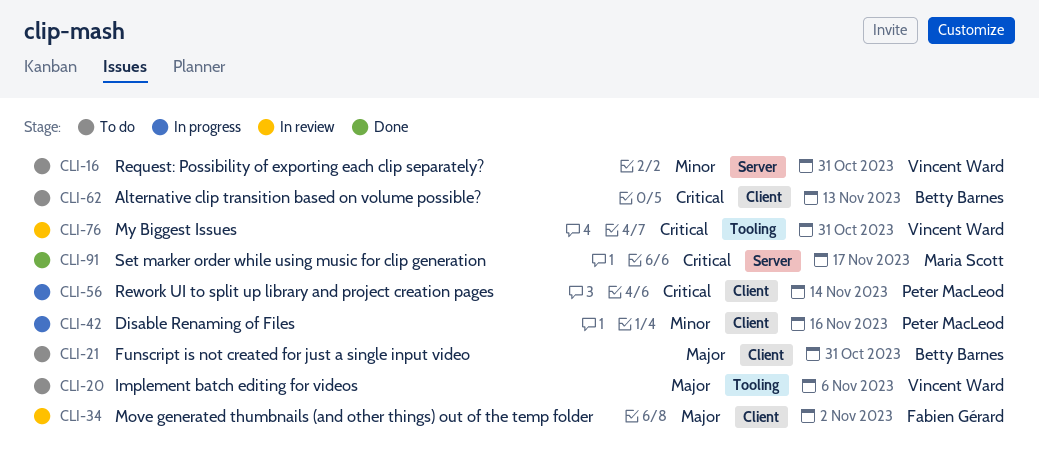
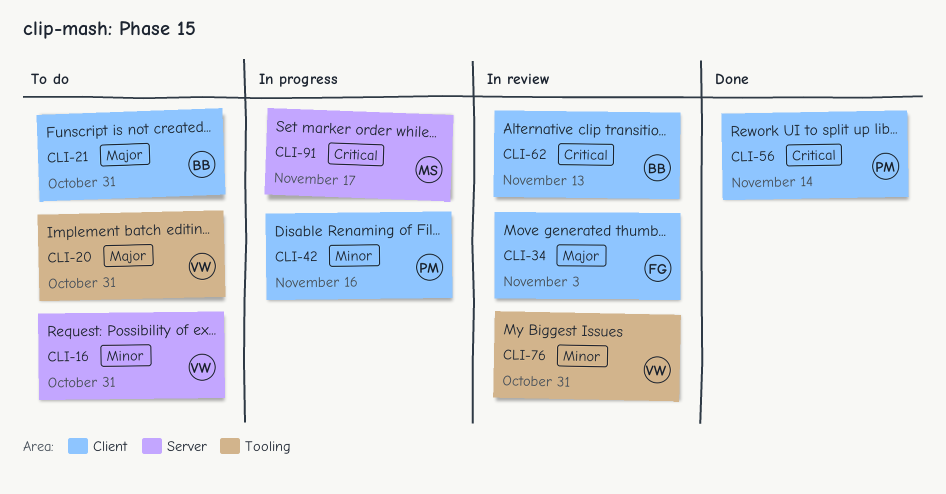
CLI-20, due: Nov 6 -> Oct 31
CLI-34, due: Nov 2 -> Nov 3
CLI-56, status: In progress -> Done
CLI-62, status: To do -> In review
CLI-76, priority: Critical -> Minor
CLI-91, status: Done -> In progress

